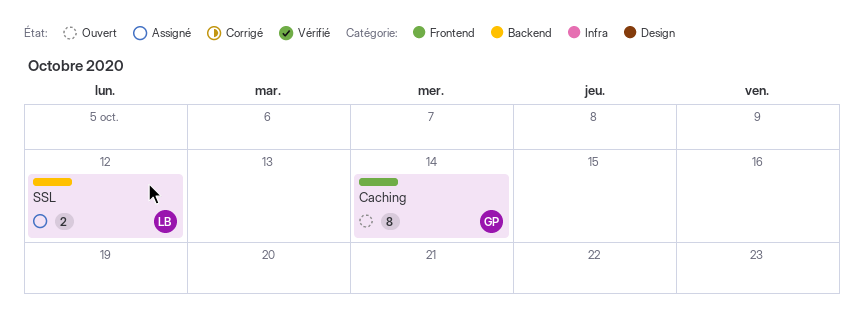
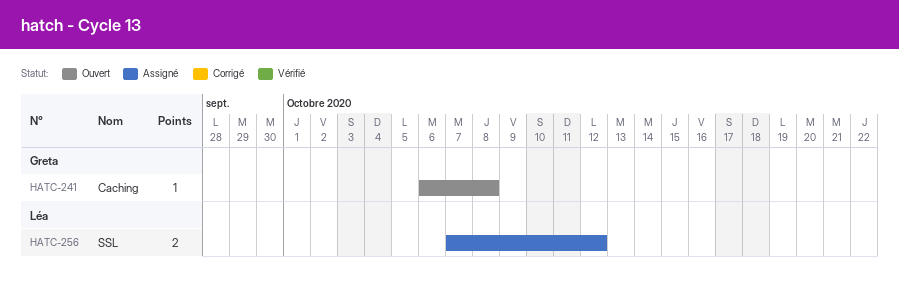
Caching, estimate: 8 -> 1
Caching, due: Oct 14 -> Oct 8

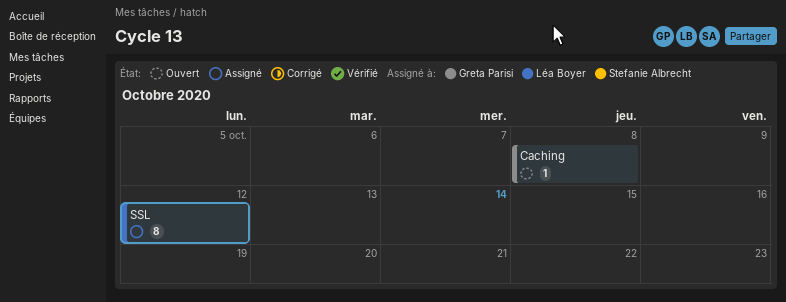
SSL, estimate: 2 -> 8

